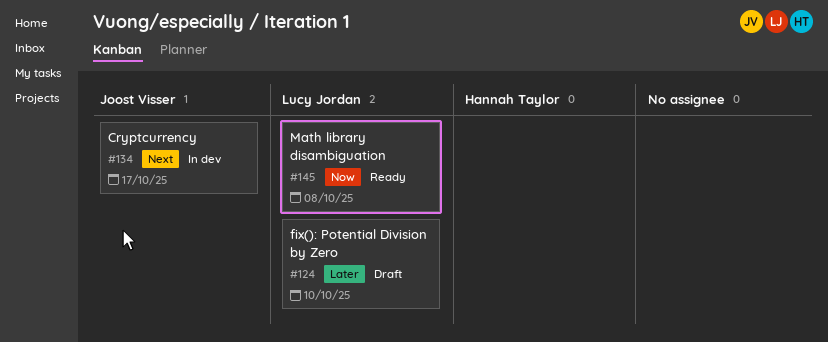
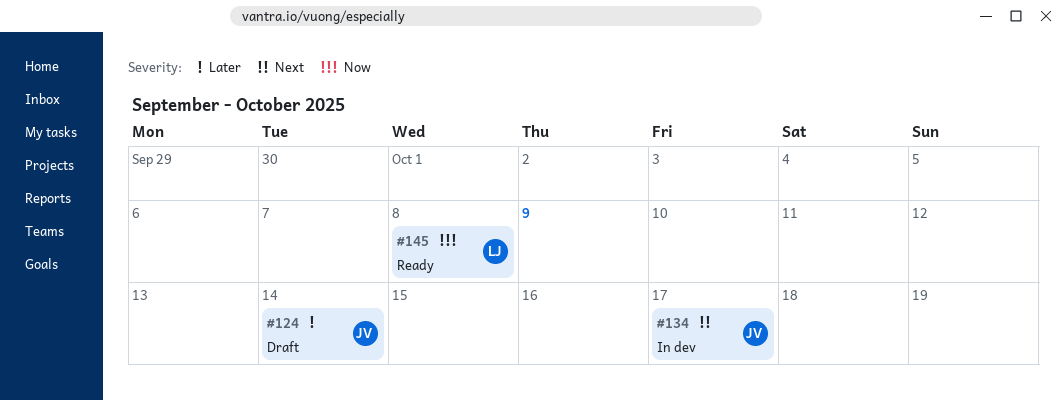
#124, owner: Lucy Jordan -> Joost Visser
#124, due: Oct 10 -> Oct 14

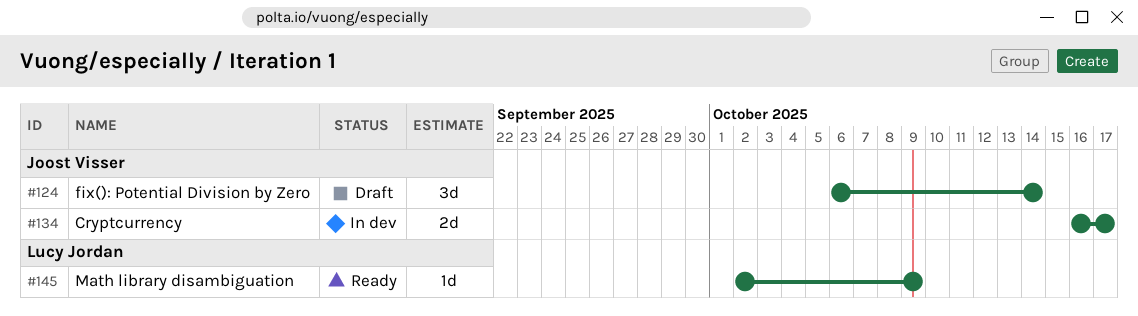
#145, due: Oct 8 -> Oct 9

